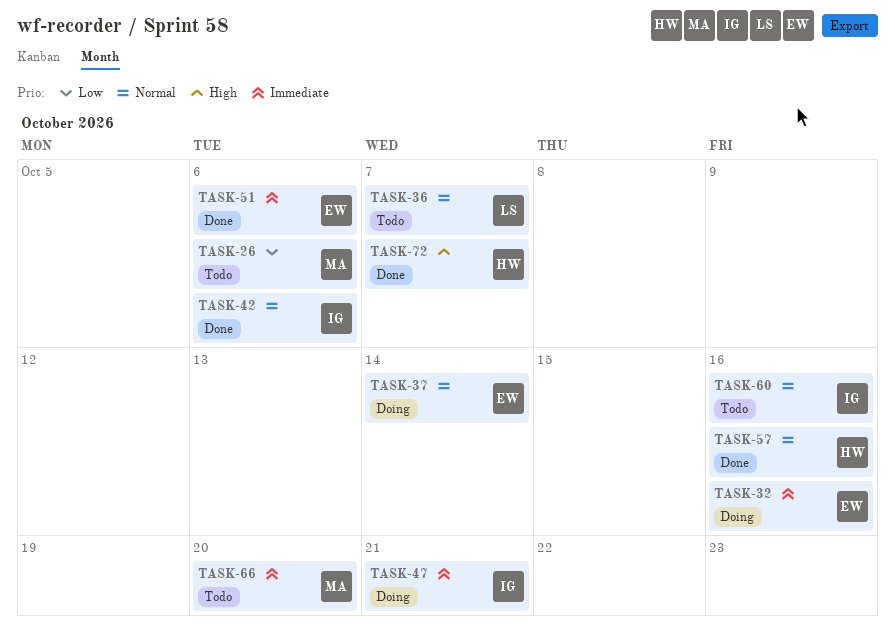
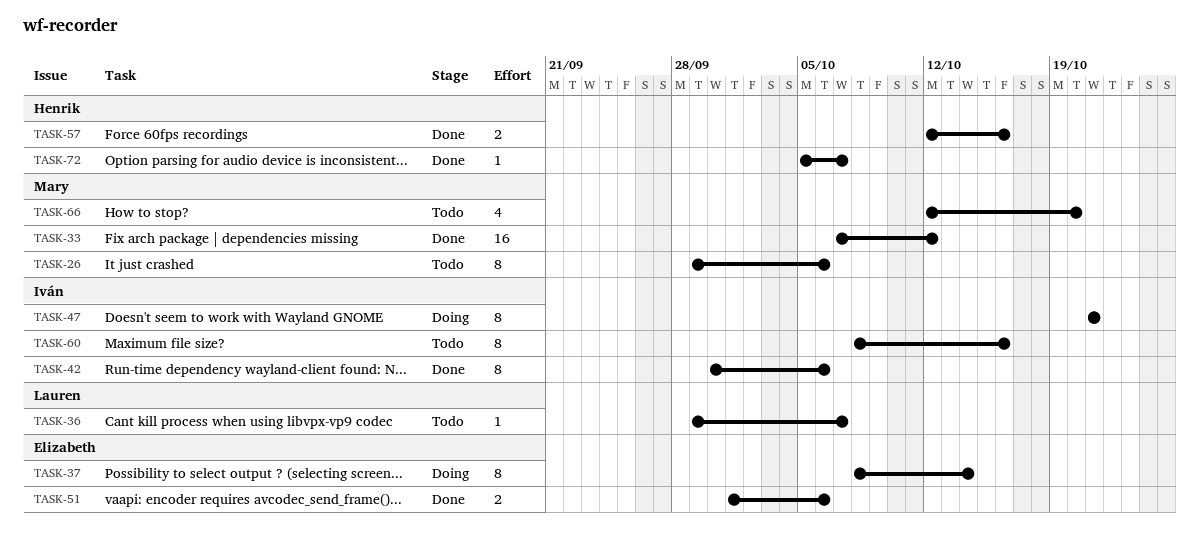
TASK-32: present -> none
TASK-33: none -> present

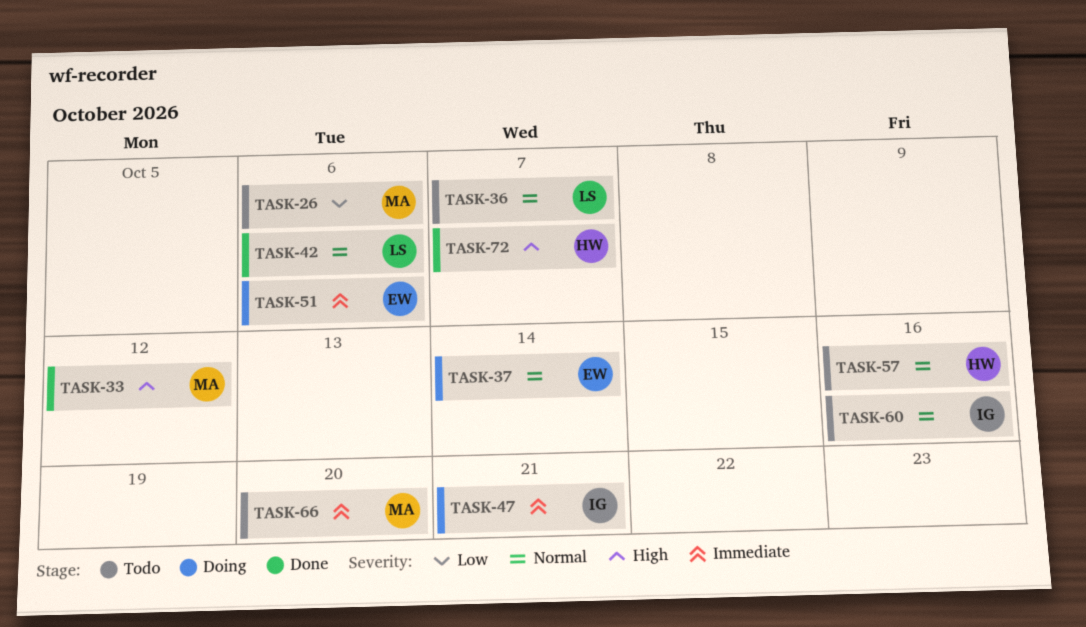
TASK-42, owner: Iván -> Lauren
TASK-51, status: Done -> Doing
TASK-57, status: Done -> Todo

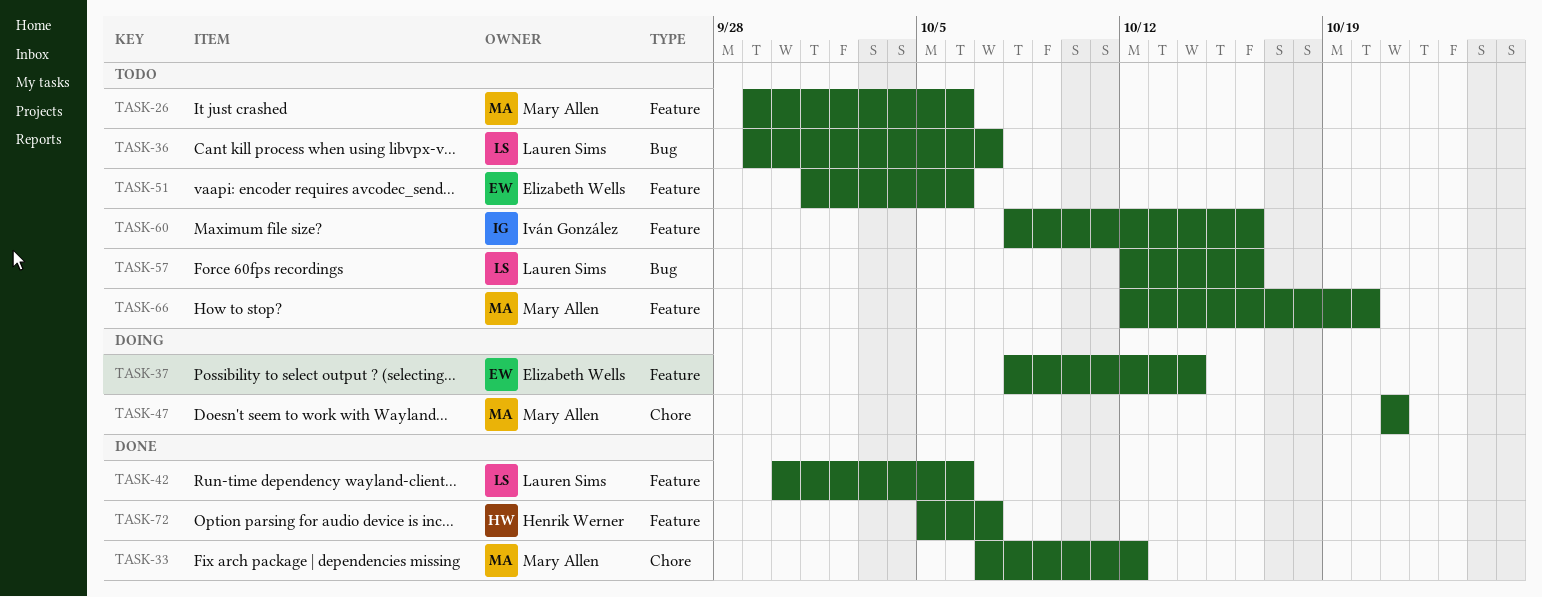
TASK-47, owner: Iván González -> Mary Allen
TASK-51, status: Doing -> Todo
TASK-57, owner: Henrik Werner -> Lauren Sims

